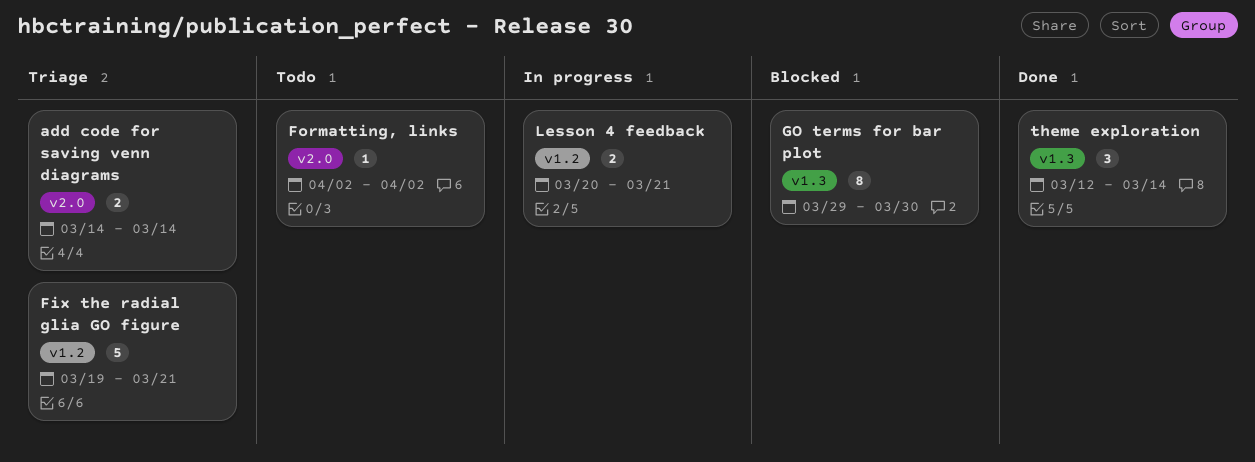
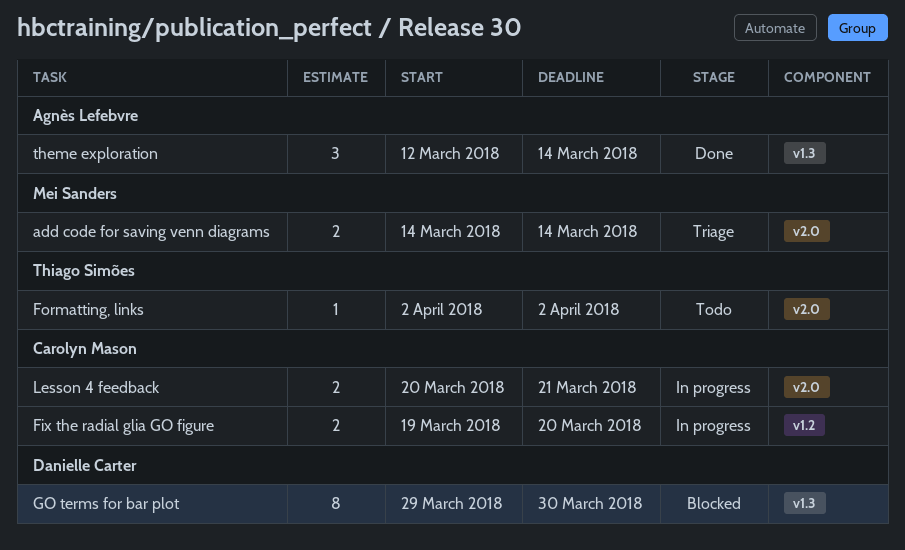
Fix the radial glia GO figure, status: Triage -> In progress
Fix the radial glia GO figure, estimate: 5 -> 2
Fix the radial glia GO figure, due: Mar 21 -> Mar 20
Lesson 4 feedback, label: v1.2 -> v2.0

